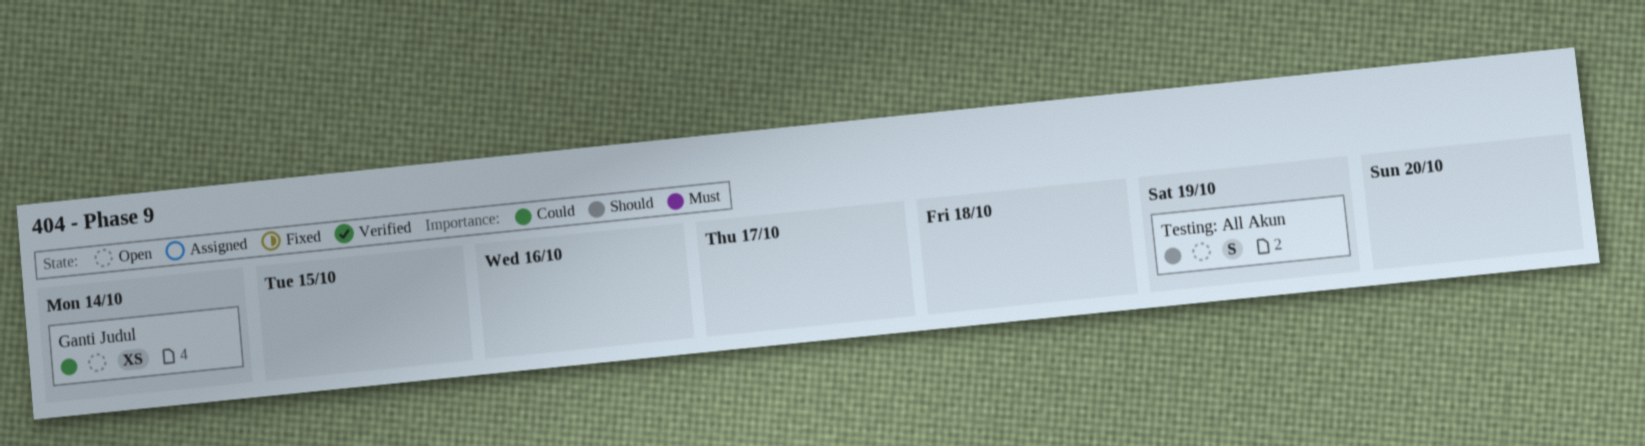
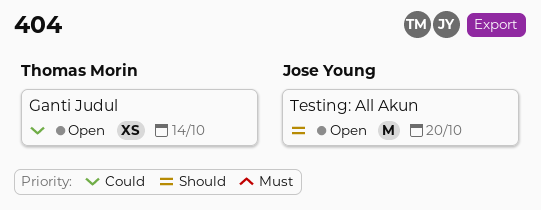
Testing: All Akun, estimate: S -> M
Testing: All Akun, due: Oct 19 -> Oct 20

